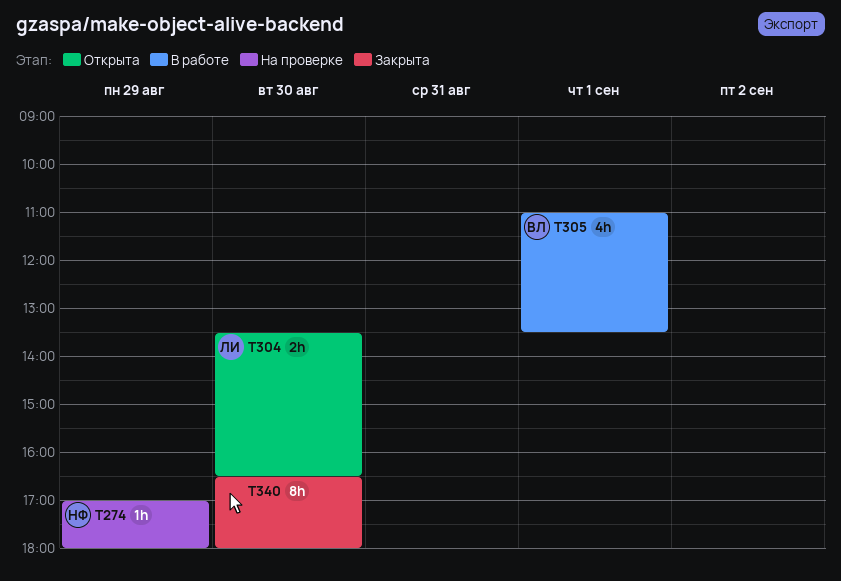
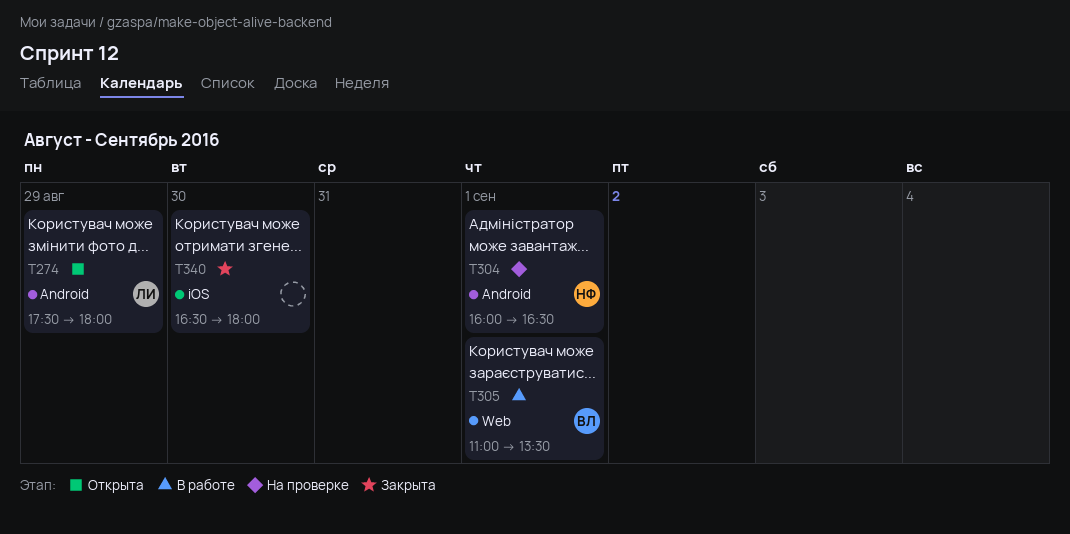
T274, status: На проверке -> Открыта
T274, owner: НФ -> ЛИ
T274, begins: 17:00 -> 17:30
T304, status: Открыта -> На проверке
T304, owner: ЛИ -> НФ
T304, day: Aug 30 -> Sep 1
T304, begins: 13:30 -> 16:00

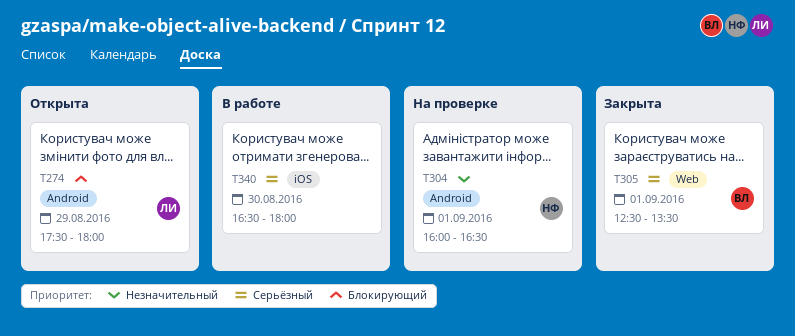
T305, status: В работе -> Закрыта
T305, begins: 11:00 -> 12:30
T340, status: Закрыта -> В работе

